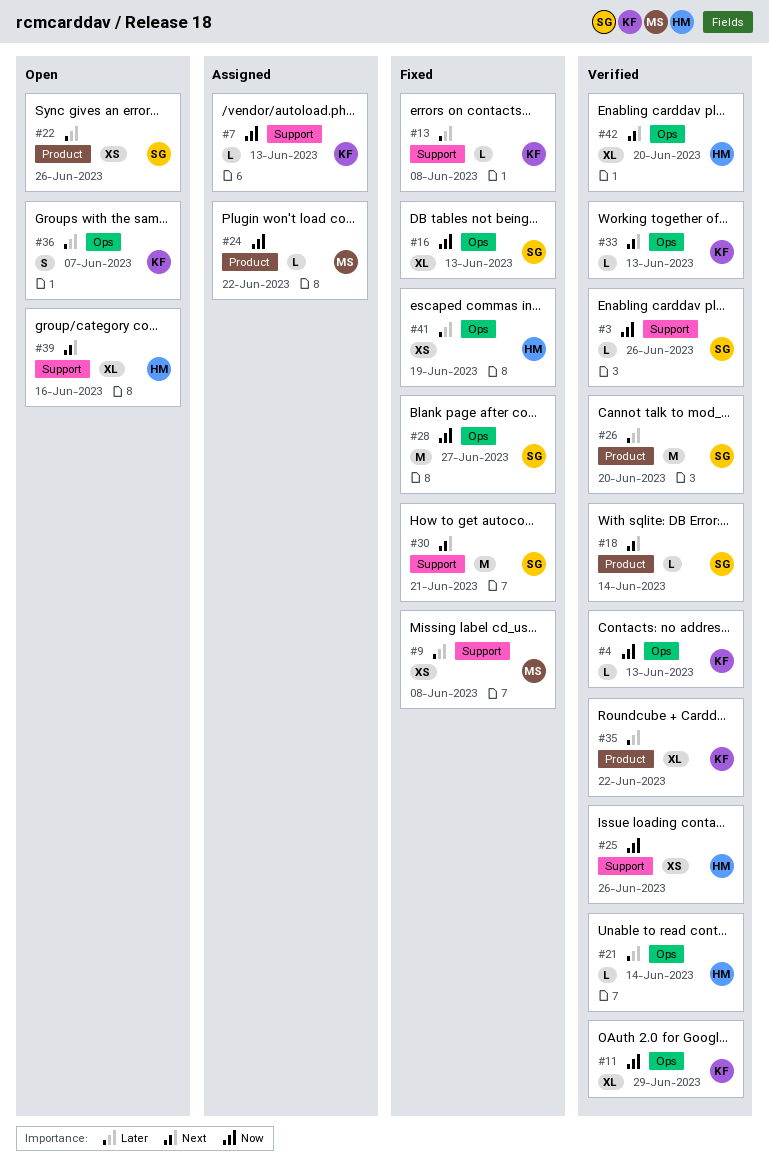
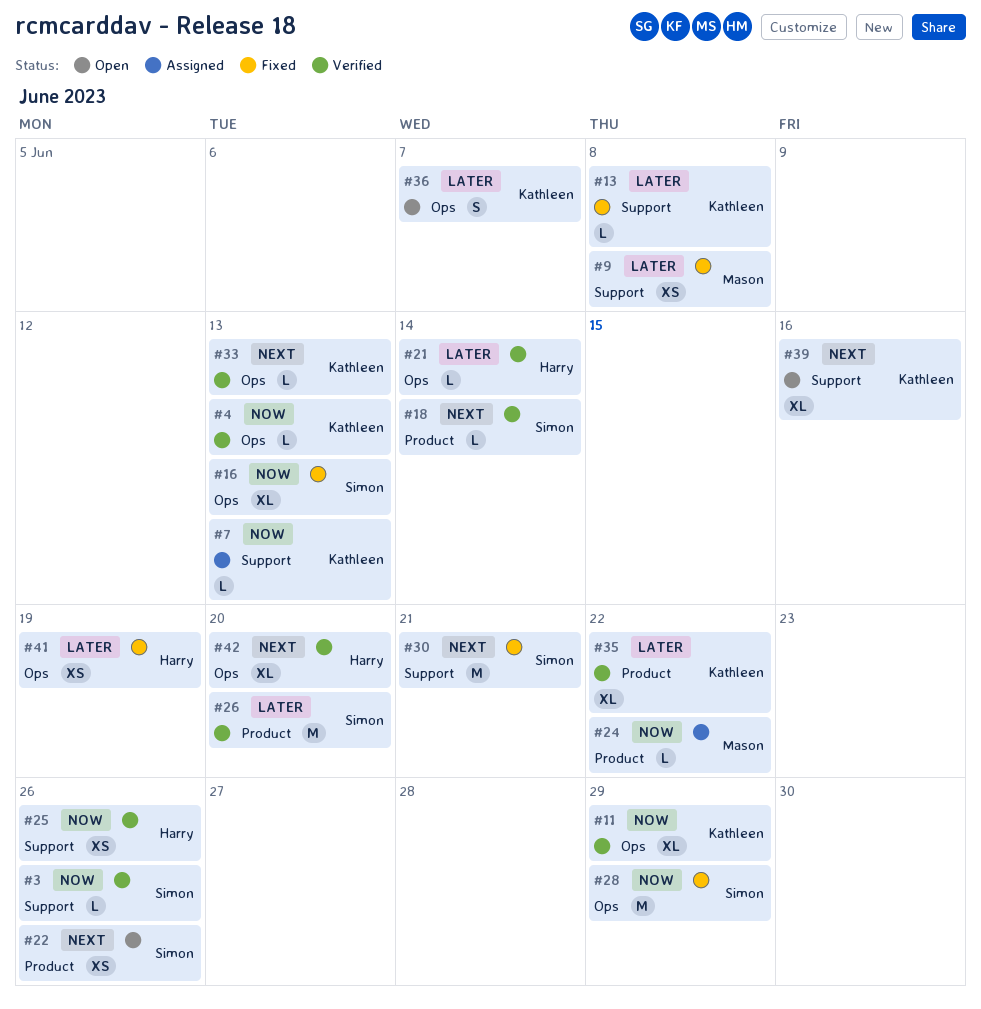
#22, priority: Later -> Next
#28, due: Jun 27 -> Jun 29
#39, owner: Harry -> Kathleen

